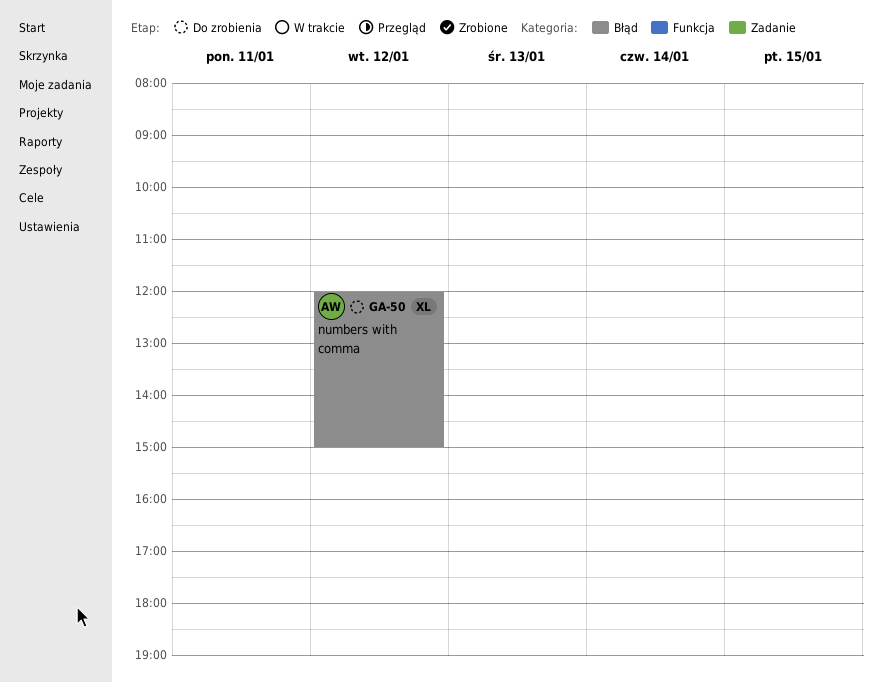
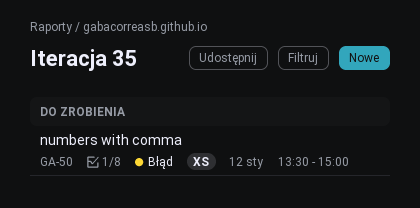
GA-50, estimate: XL -> XS
GA-50, begins: 12:00 -> 13:30

